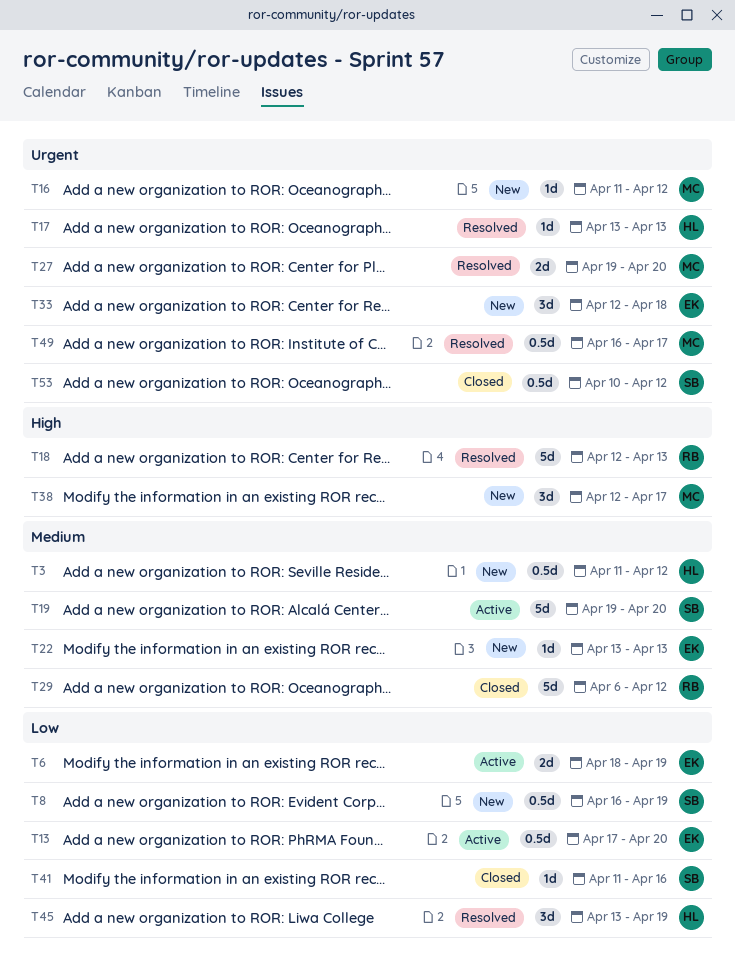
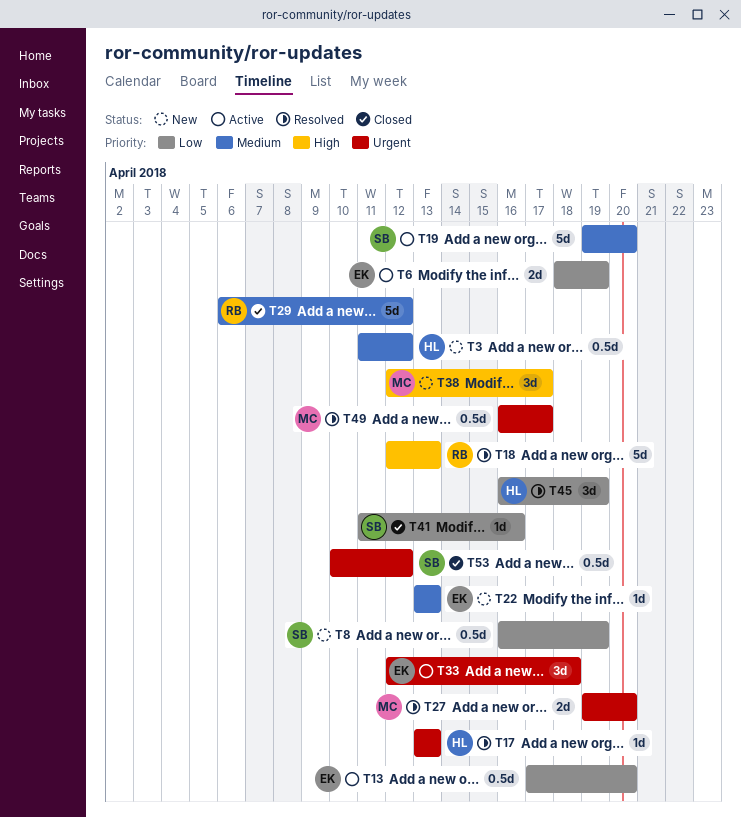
T16: present -> none
T33, status: New -> Active
T45, start: Apr 13 -> Apr 16

